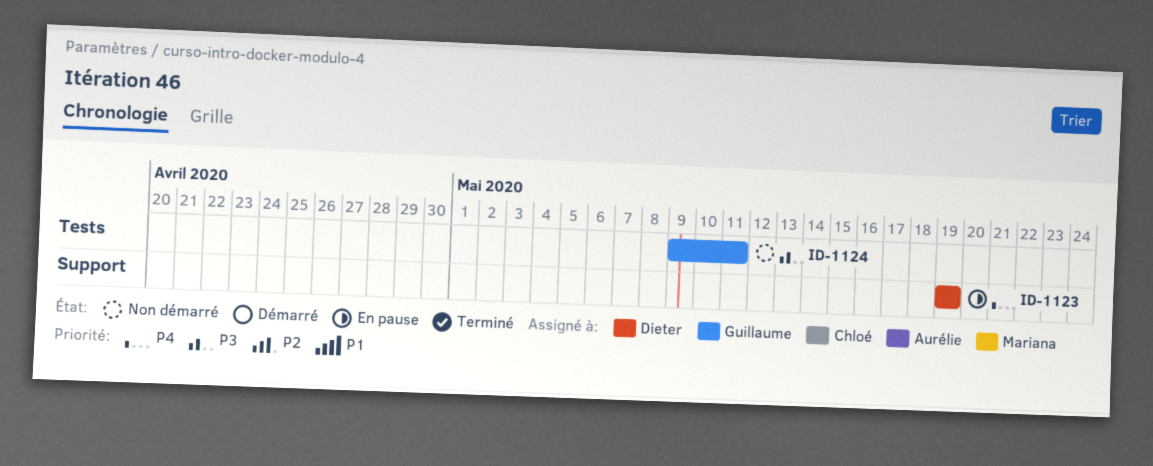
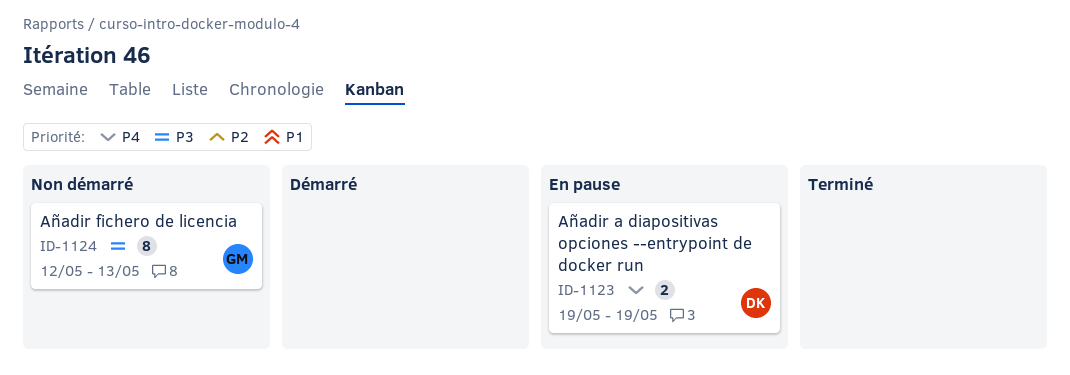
ID-1124, start: May 9 -> May 12
ID-1124, due: May 11 -> May 13

